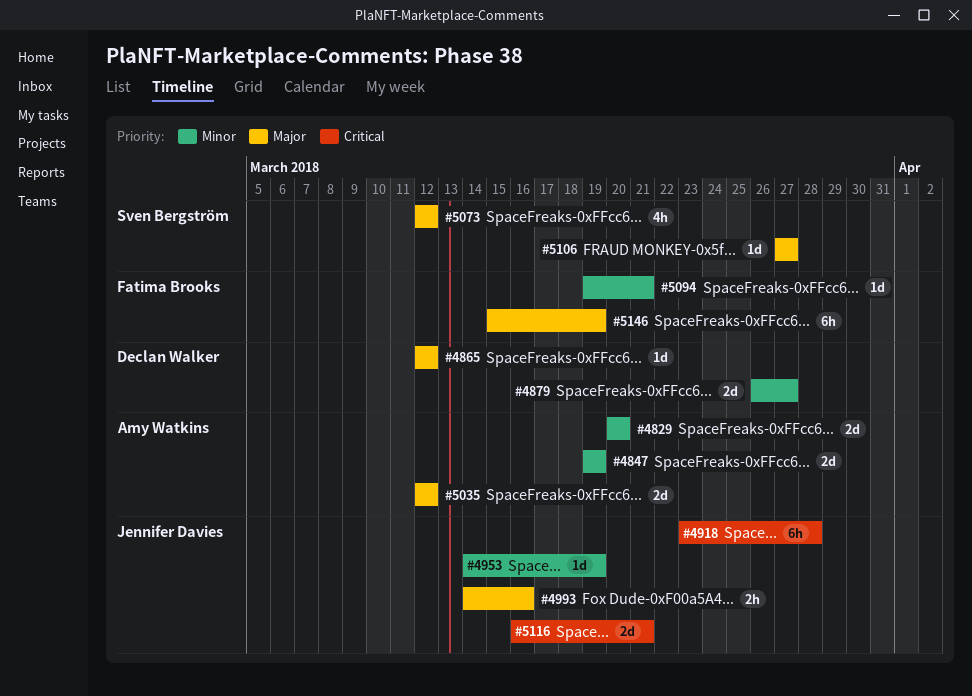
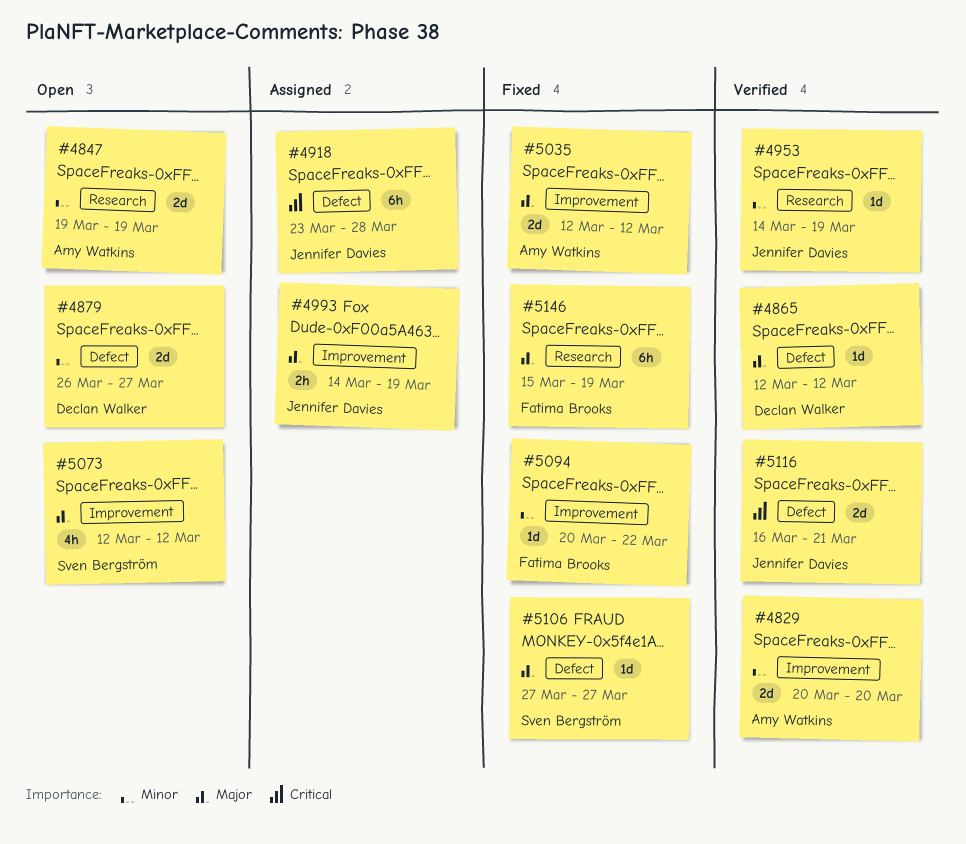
#4993, due: Mar 16 -> Mar 19
#5094, start: Mar 19 -> Mar 20
#5094, due: Mar 21 -> Mar 22

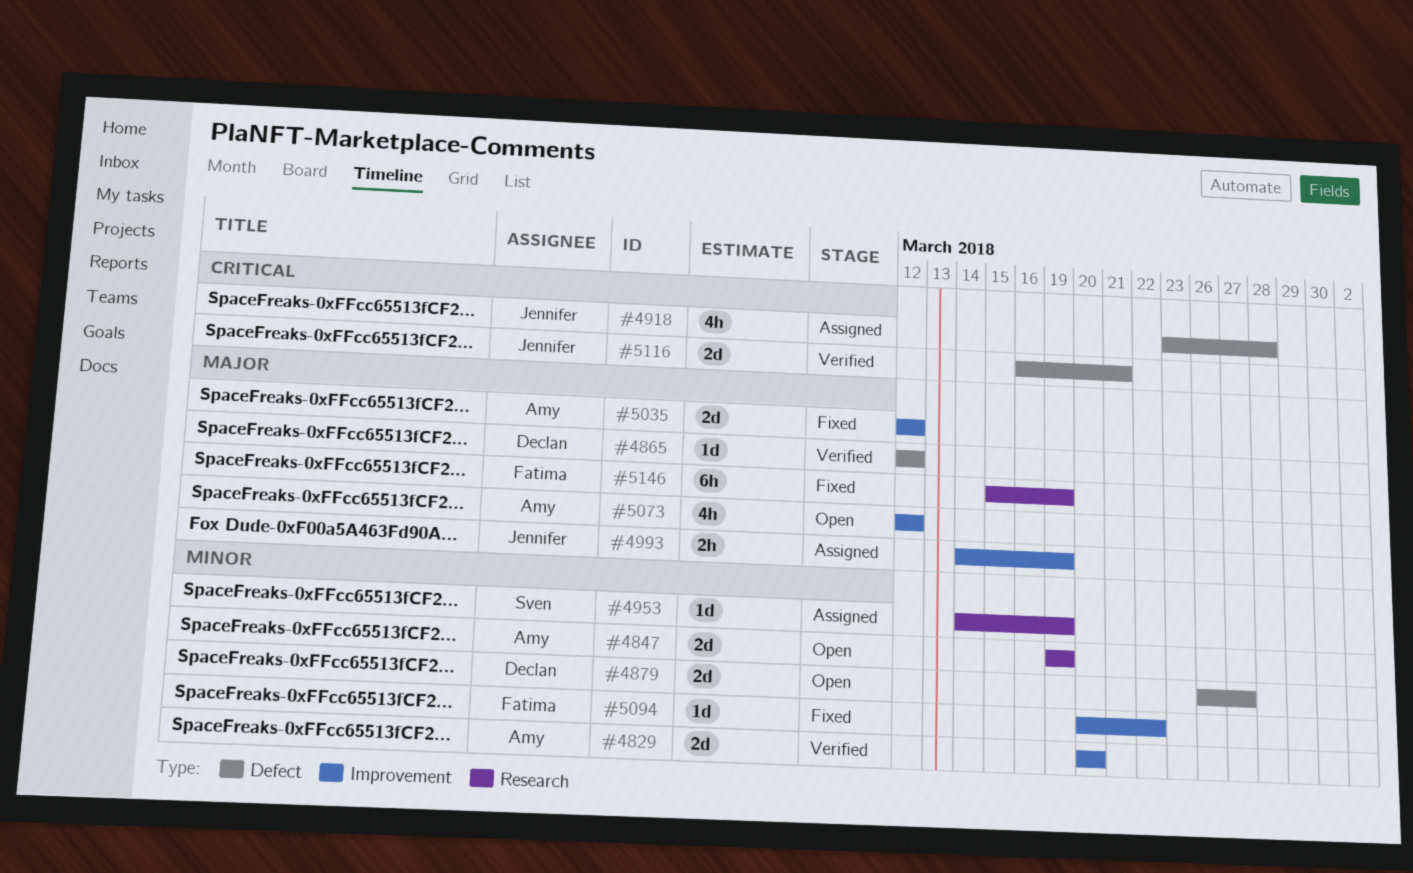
#4918, estimate: 6h -> 4h
#4953, status: Verified -> Assigned
#4953, owner: Jennifer Davies -> Sven Bergström
#5073, owner: Sven Bergström -> Amy Watkins
#5106: present -> none

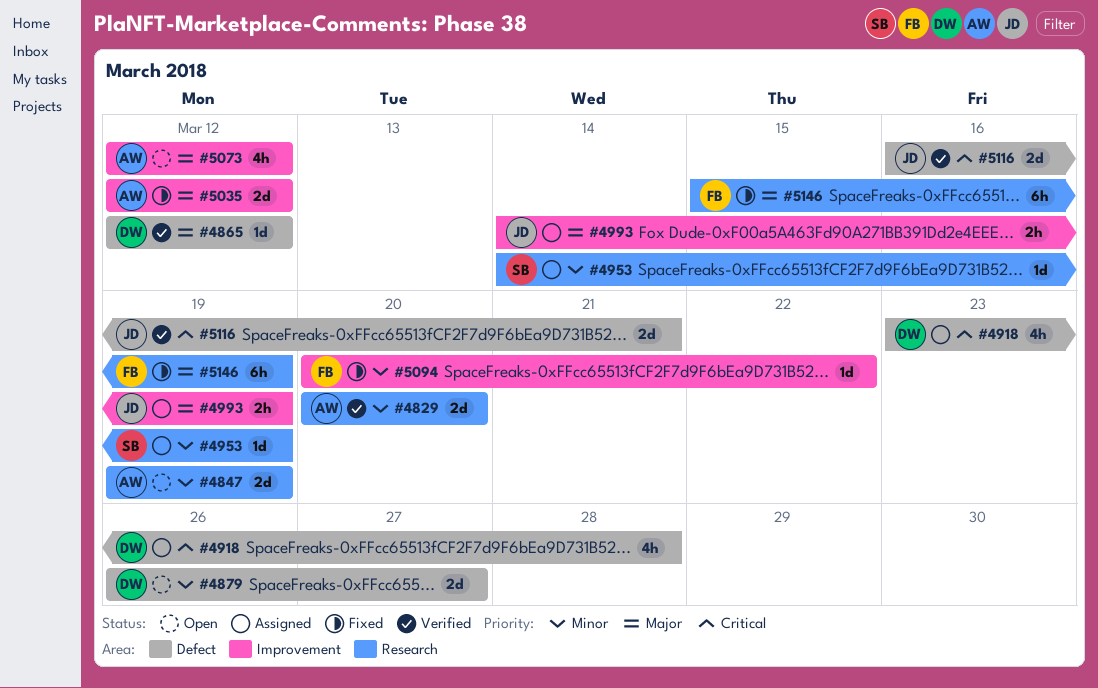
#4829, label: Improvement -> Research
#4918, owner: Jennifer -> Declan

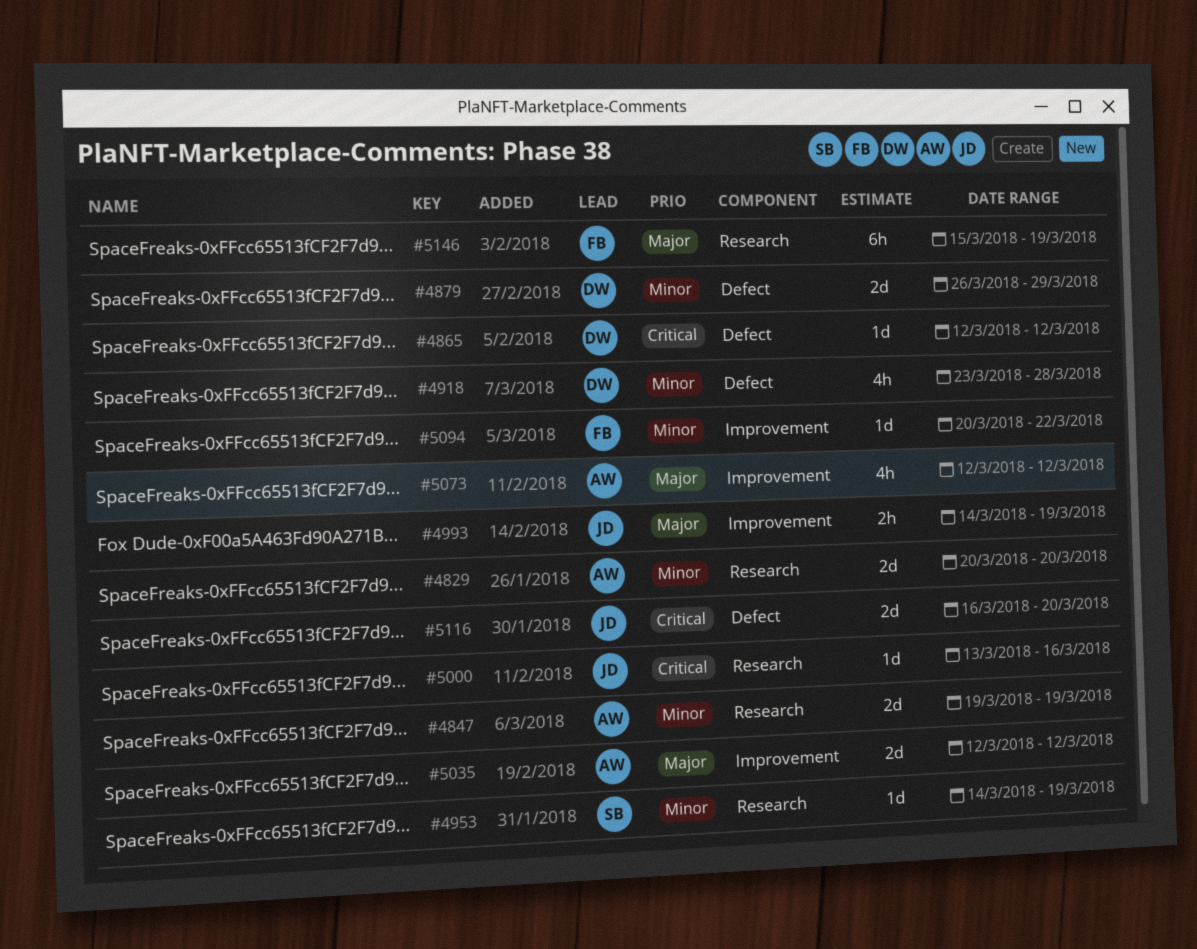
#4865, priority: Major -> Critical
#4879, due: Mar 27 -> Mar 29
#4918, priority: Critical -> Minor
#5000: none -> present
#5116, due: Mar 21 -> Mar 20

